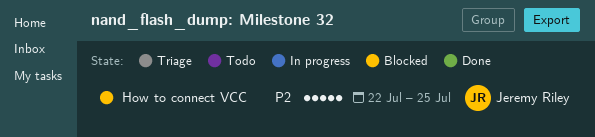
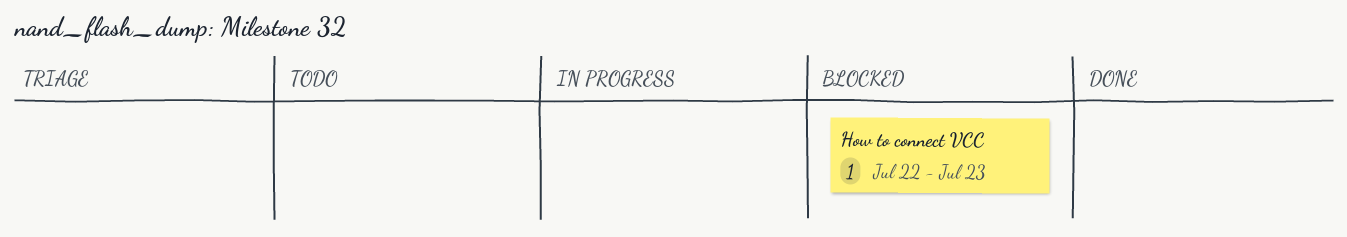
How to connect VCC, estimate: 5 -> 1
How to connect VCC, due: Jul 25 -> Jul 23

